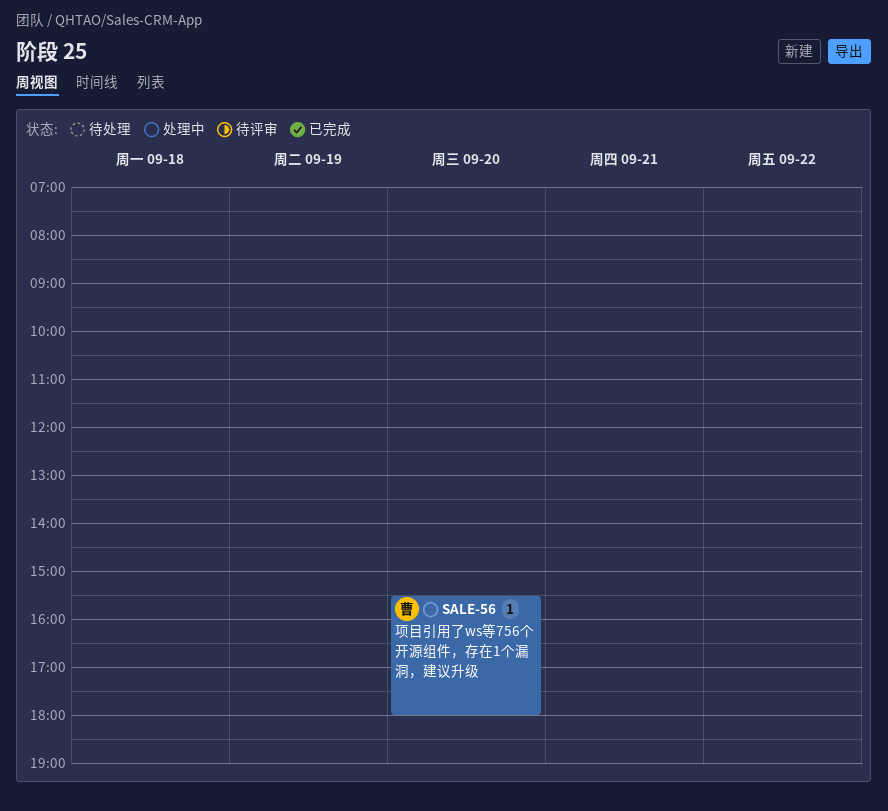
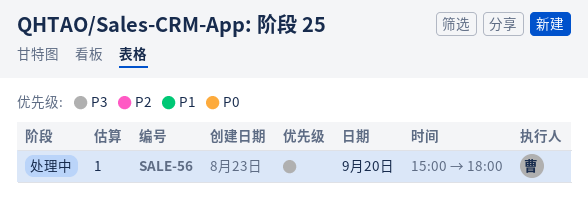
SALE-56, begins: 15:30 -> 15:00

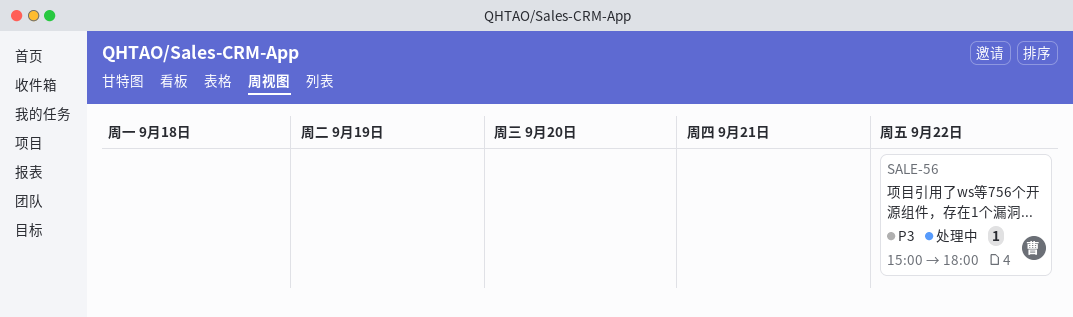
SALE-56, day: Sep 20 -> Sep 22

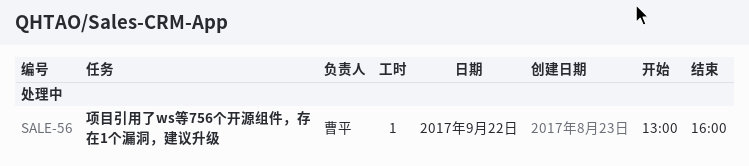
SALE-56, begins: 15:00 -> 13:00
SALE-56, ends: 18:00 -> 16:00

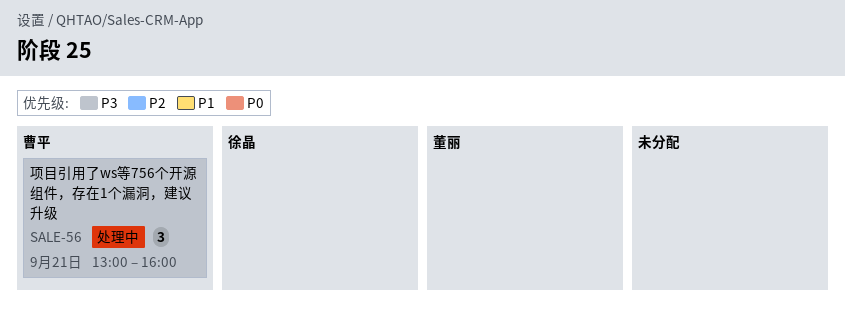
SALE-56, estimate: 1 -> 3
SALE-56, day: Sep 22 -> Sep 21

